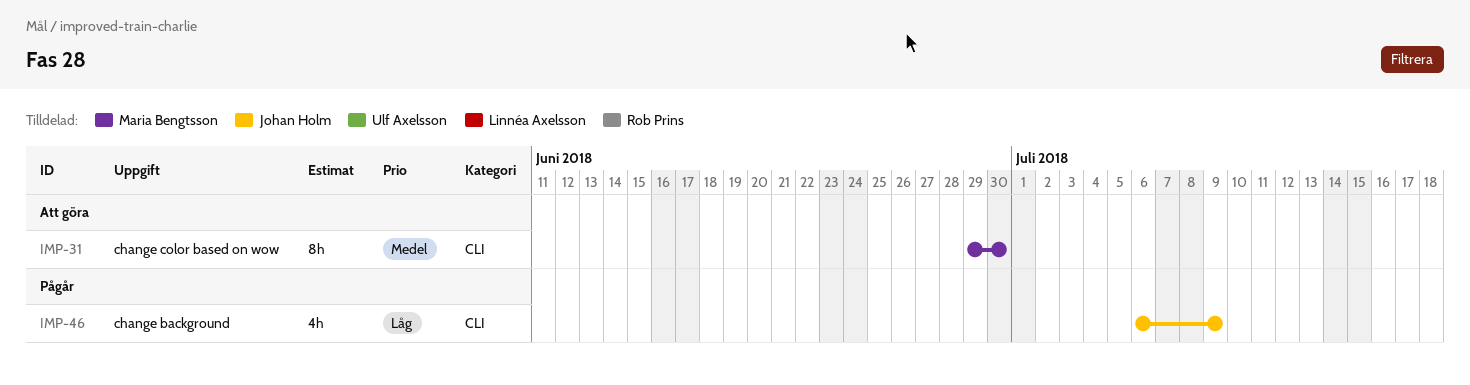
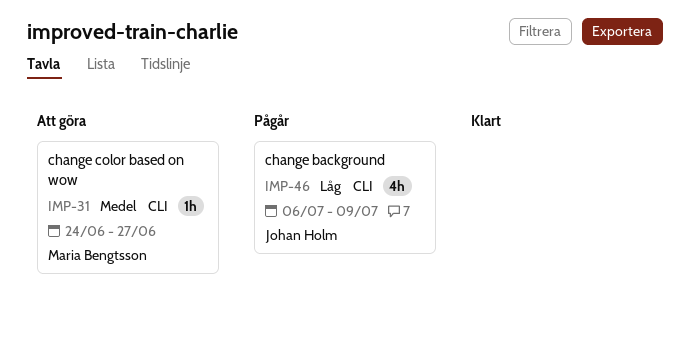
IMP-31, estimate: 8h -> 1h
IMP-31, start: Jun 29 -> Jun 24
IMP-31, due: Jun 30 -> Jun 27

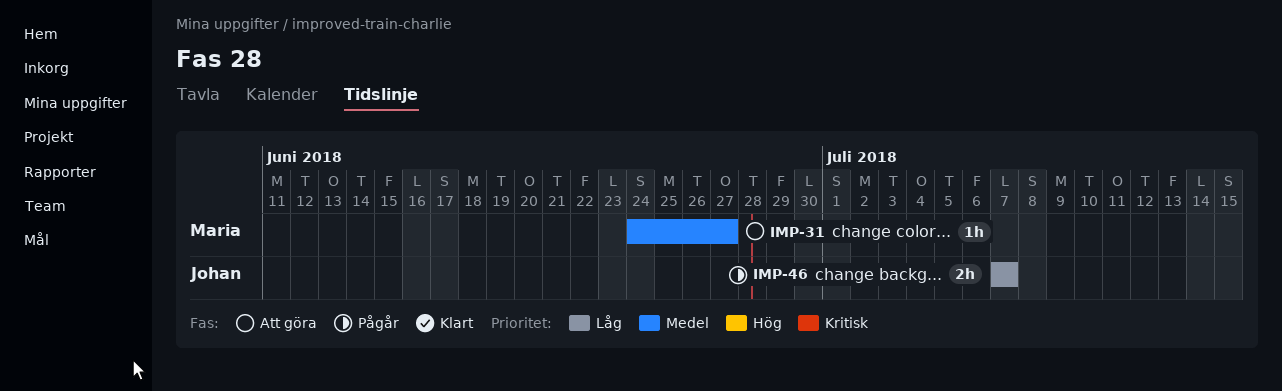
IMP-46, estimate: 4h -> 2h
IMP-46, start: Jul 6 -> Jul 7
IMP-46, due: Jul 9 -> Jul 7

